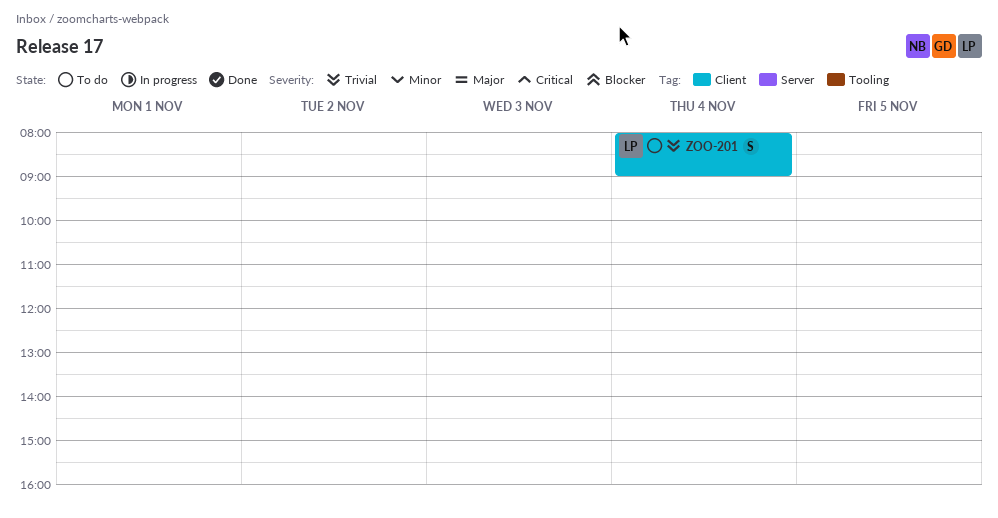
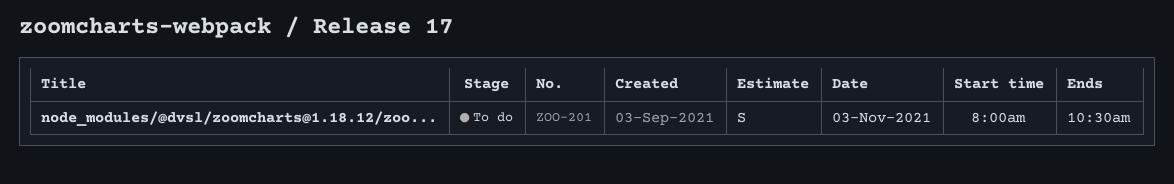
ZOO-201, day: Nov 4 -> Nov 3
ZOO-201, ends: 09:00 -> 10:30

